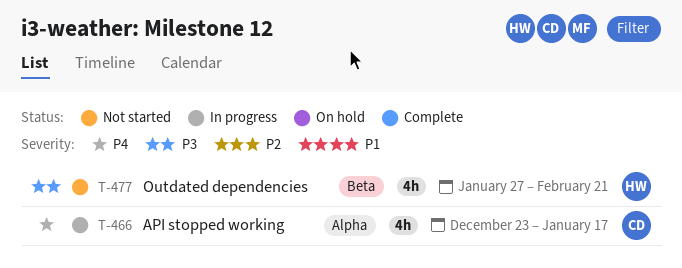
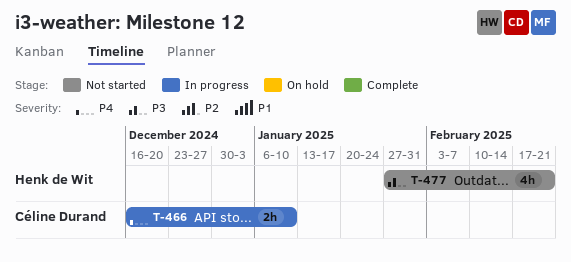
T-466, estimate: 4h -> 2h
T-466, start: Dec 23 -> Dec 16
T-466, due: Jan 17 -> Jan 10

